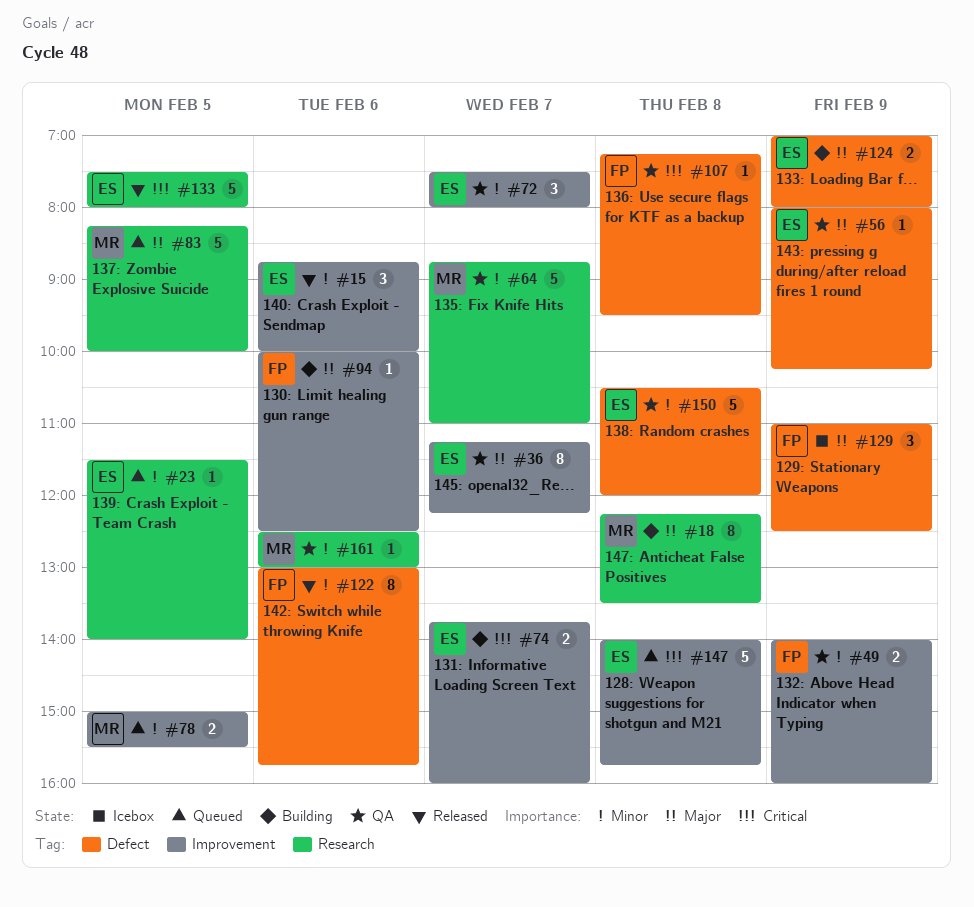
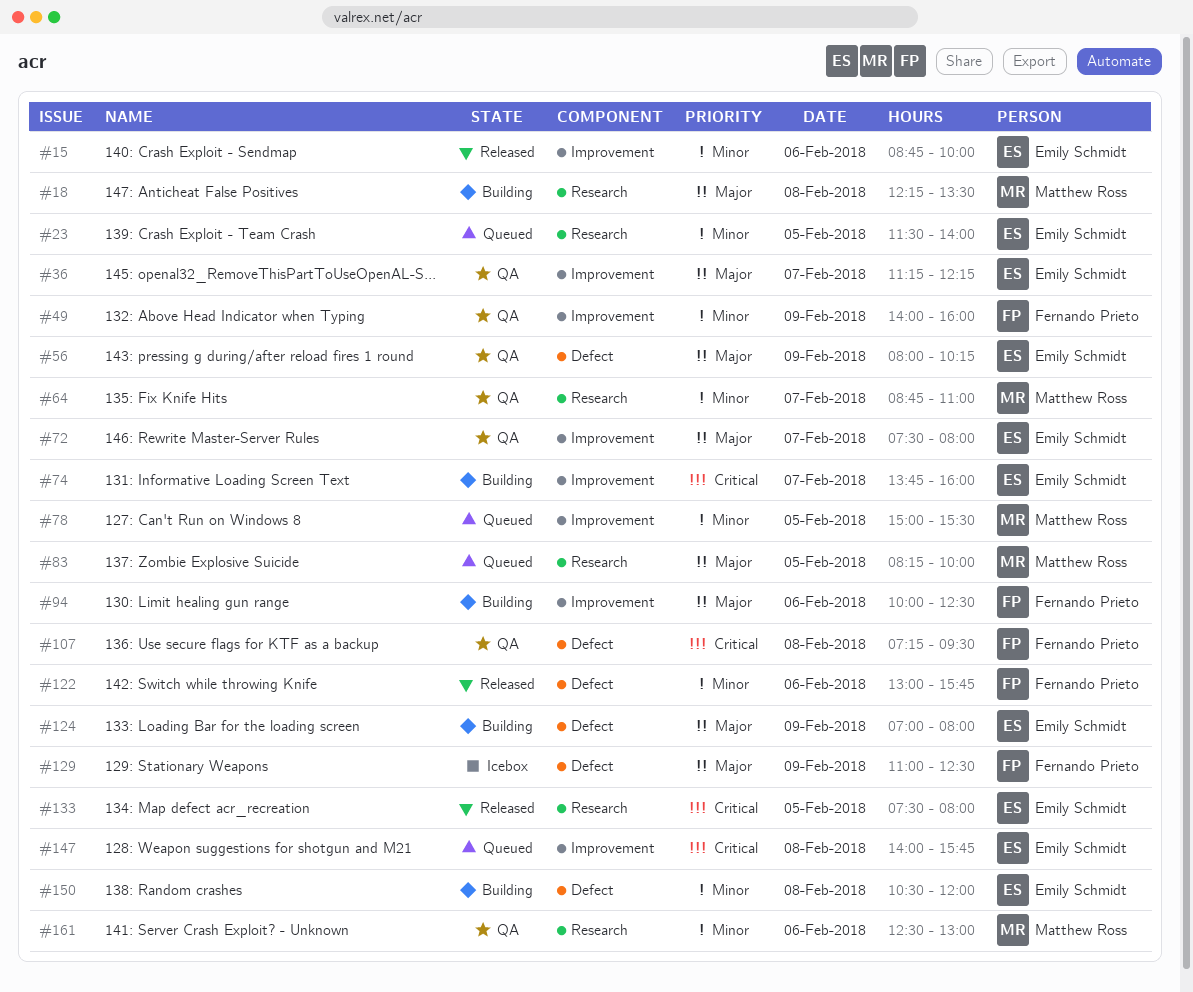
#72, priority: Minor -> Major
#150, status: QA -> Building

